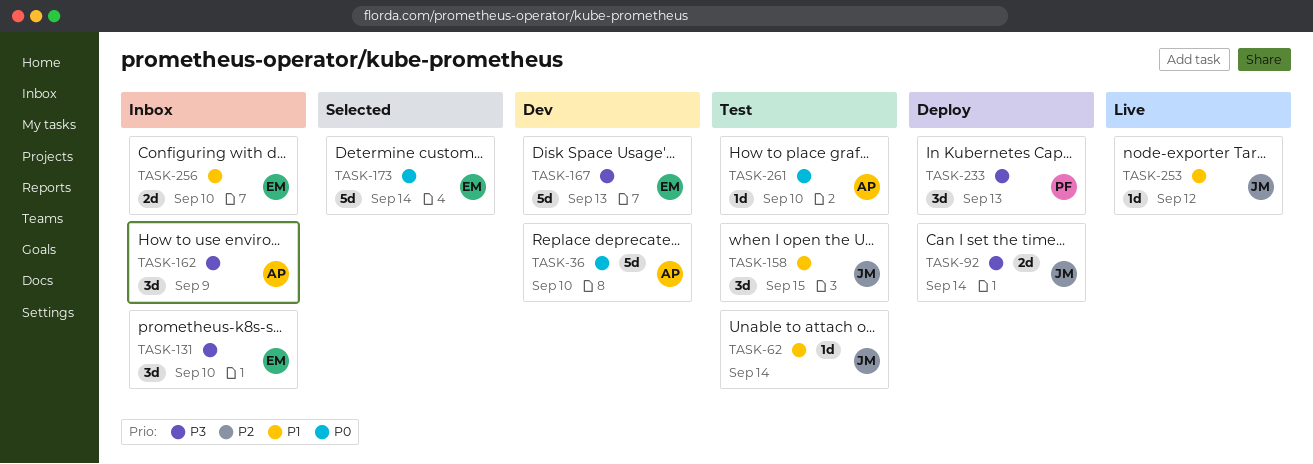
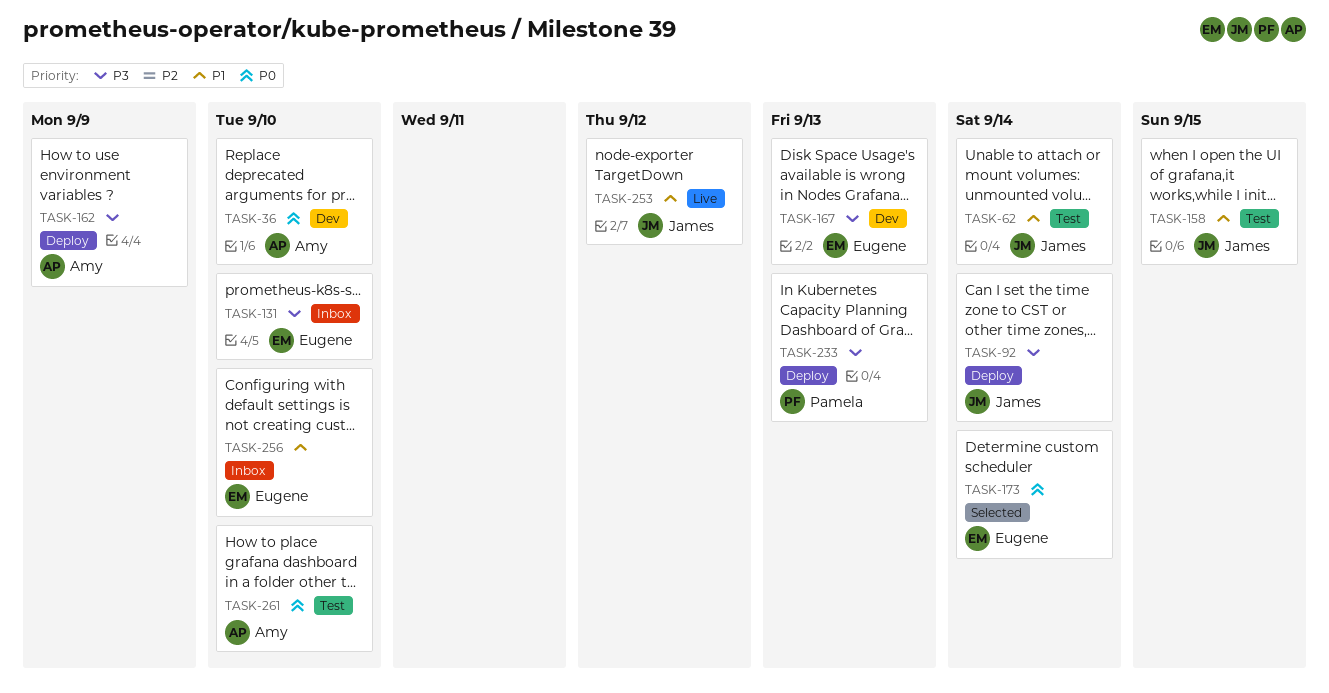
TASK-162, status: Inbox -> Deploy

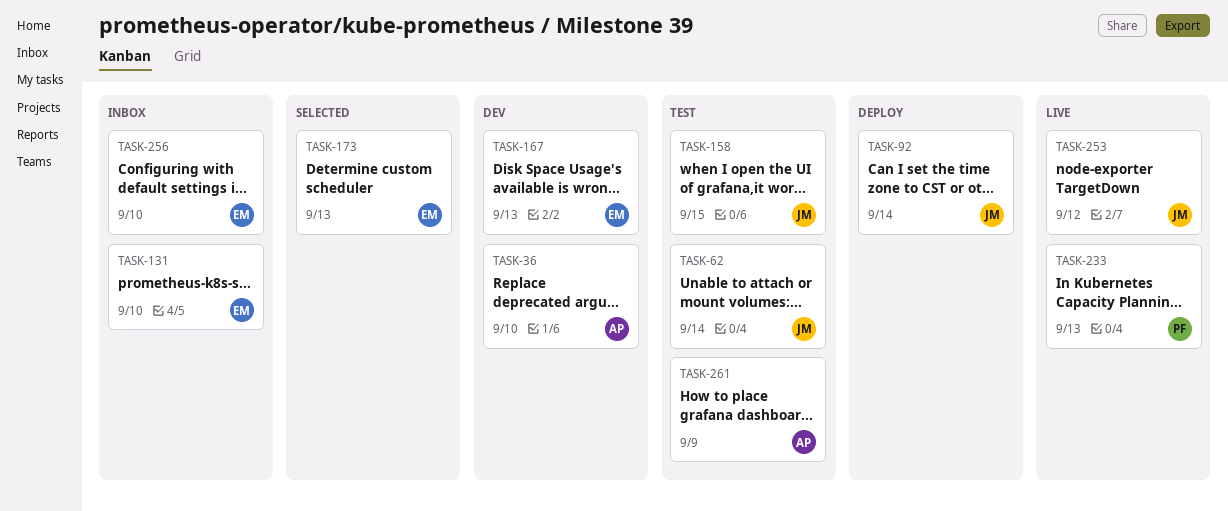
TASK-162: present -> none
TASK-173, due: Sep 14 -> Sep 13
TASK-233, status: Deploy -> Live
TASK-261, due: Sep 10 -> Sep 9

